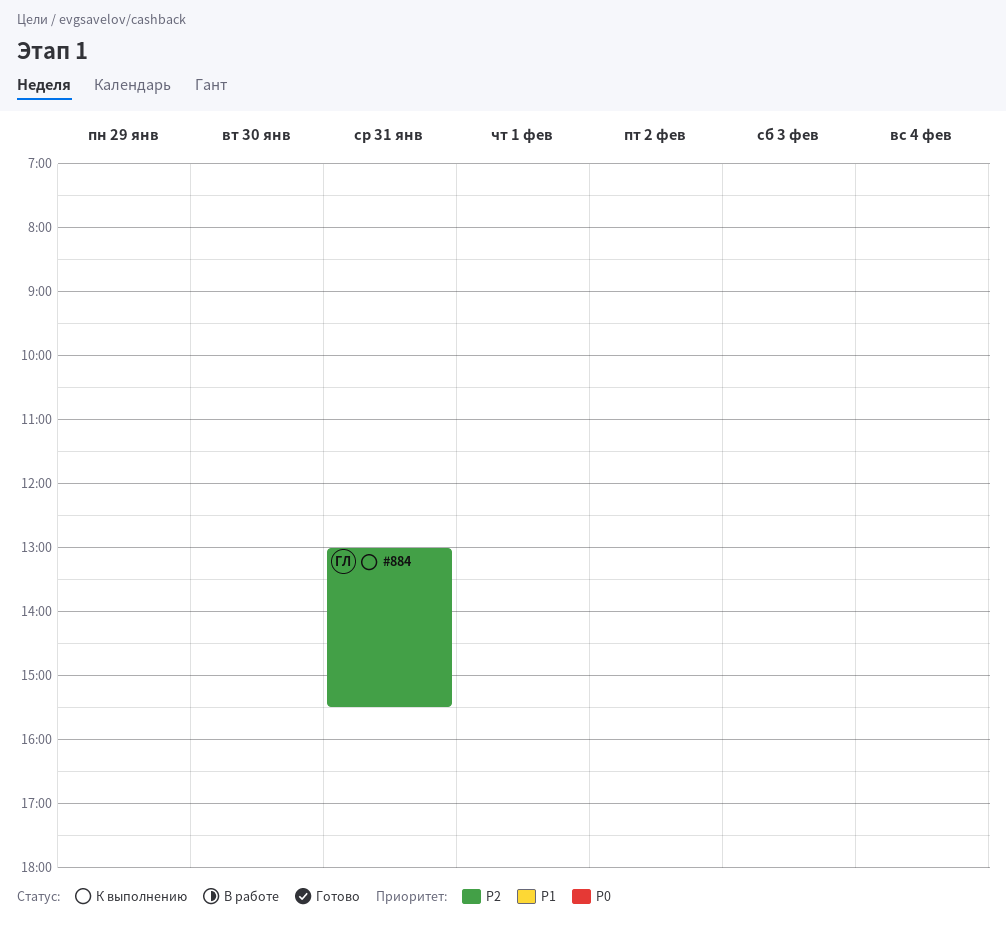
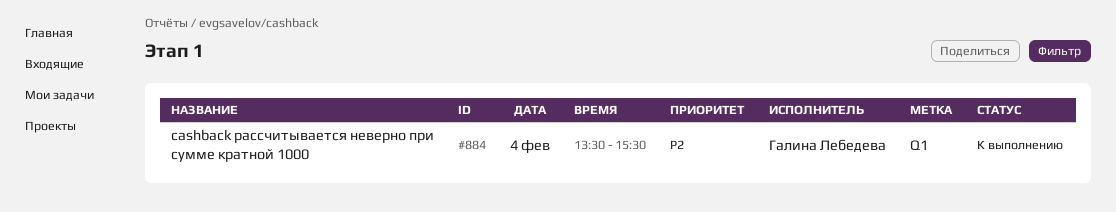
#884, day: Jan 31 -> Feb 4
#884, begins: 13:00 -> 13:30

